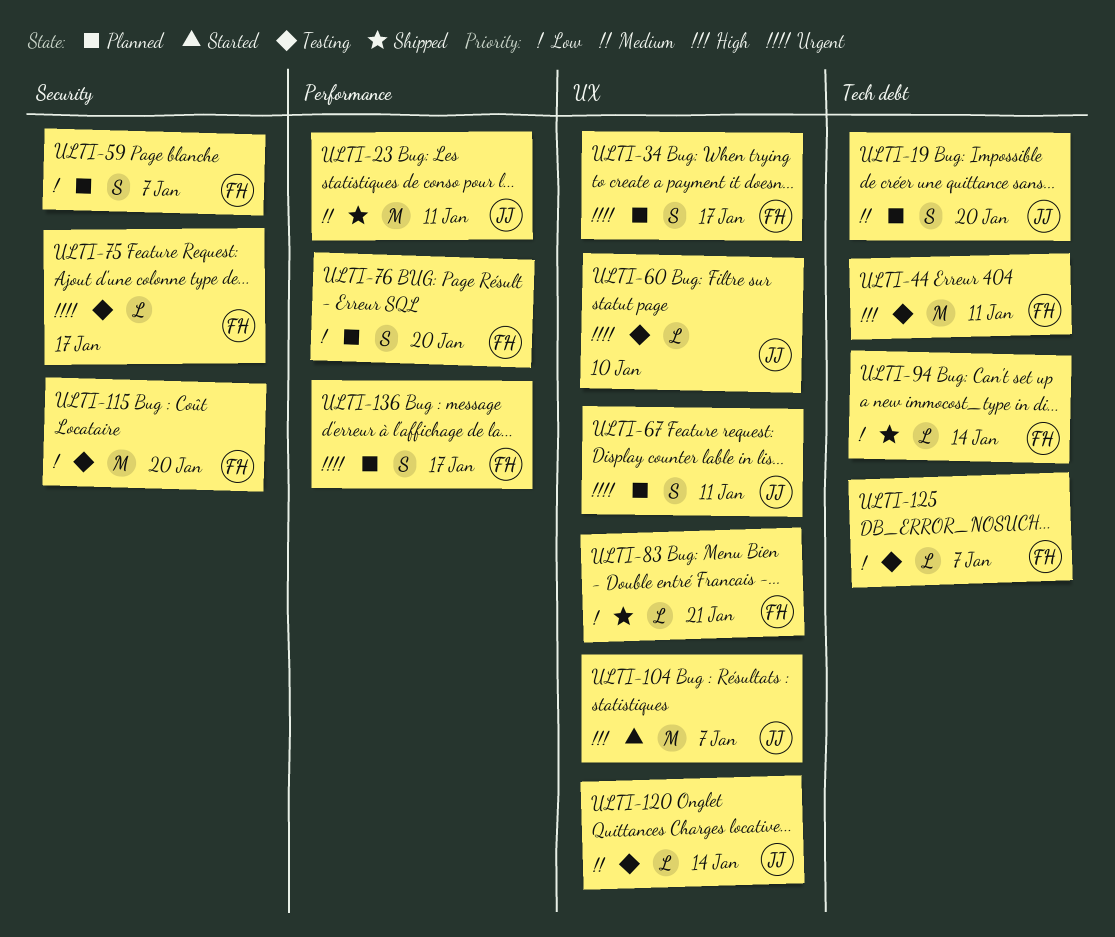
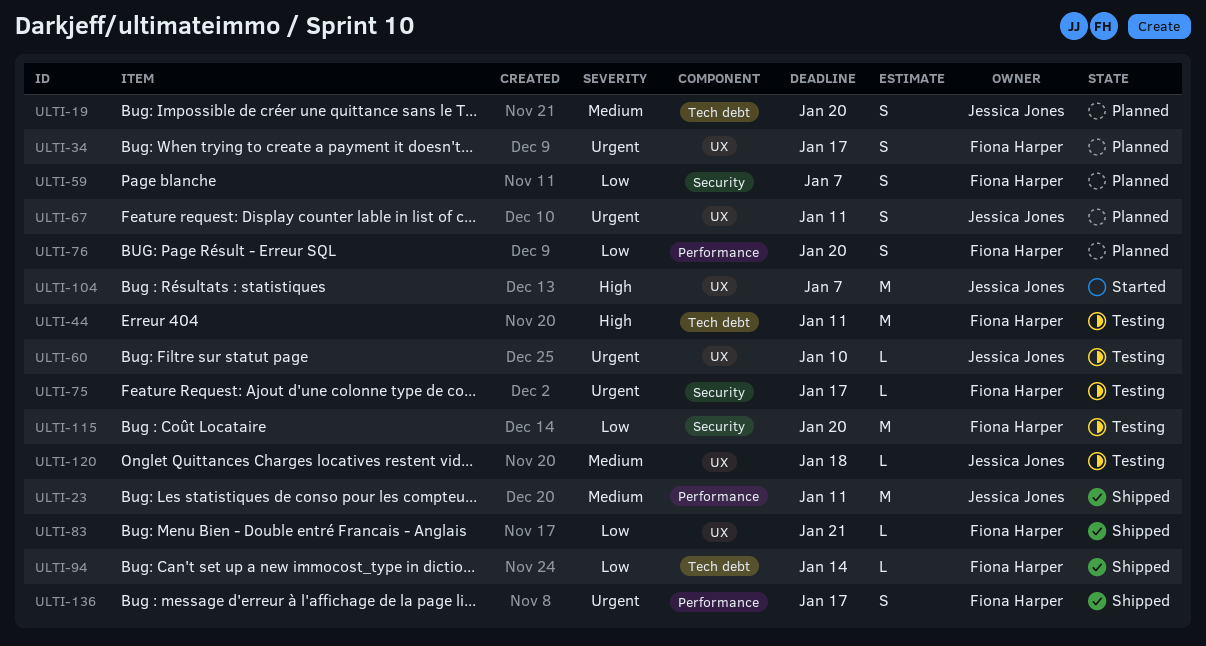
ULTI-120, due: Jan 14 -> Jan 18
ULTI-125: present -> none
ULTI-136, status: Planned -> Shipped

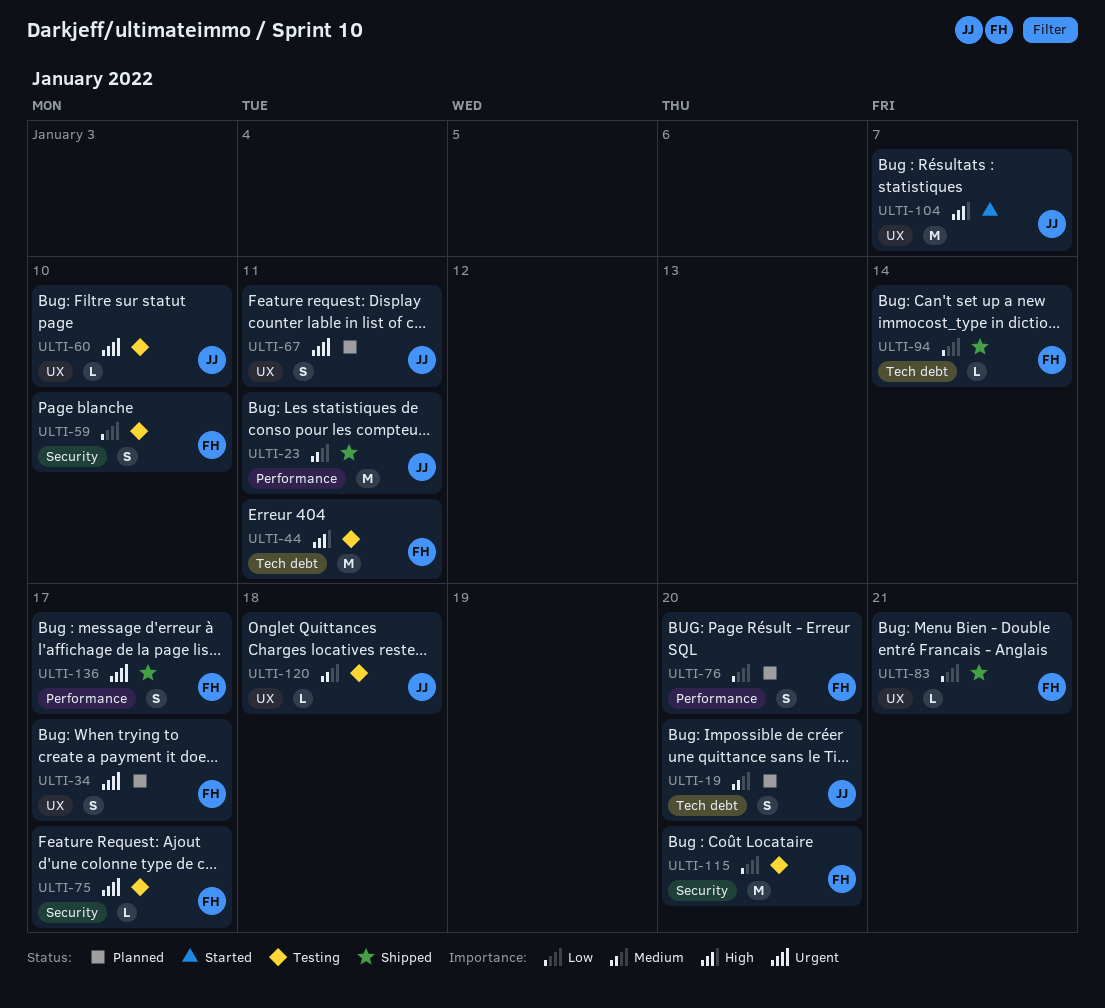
ULTI-59, status: Planned -> Testing
ULTI-59, due: Jan 7 -> Jan 10

